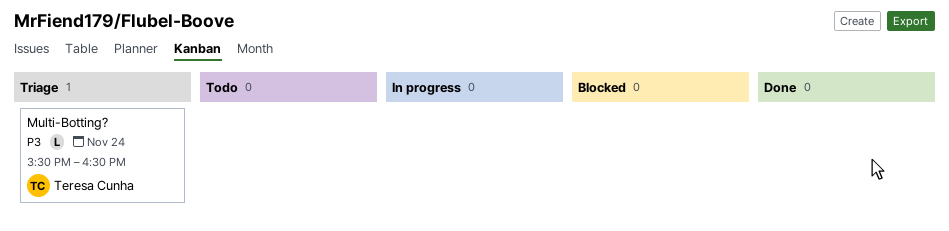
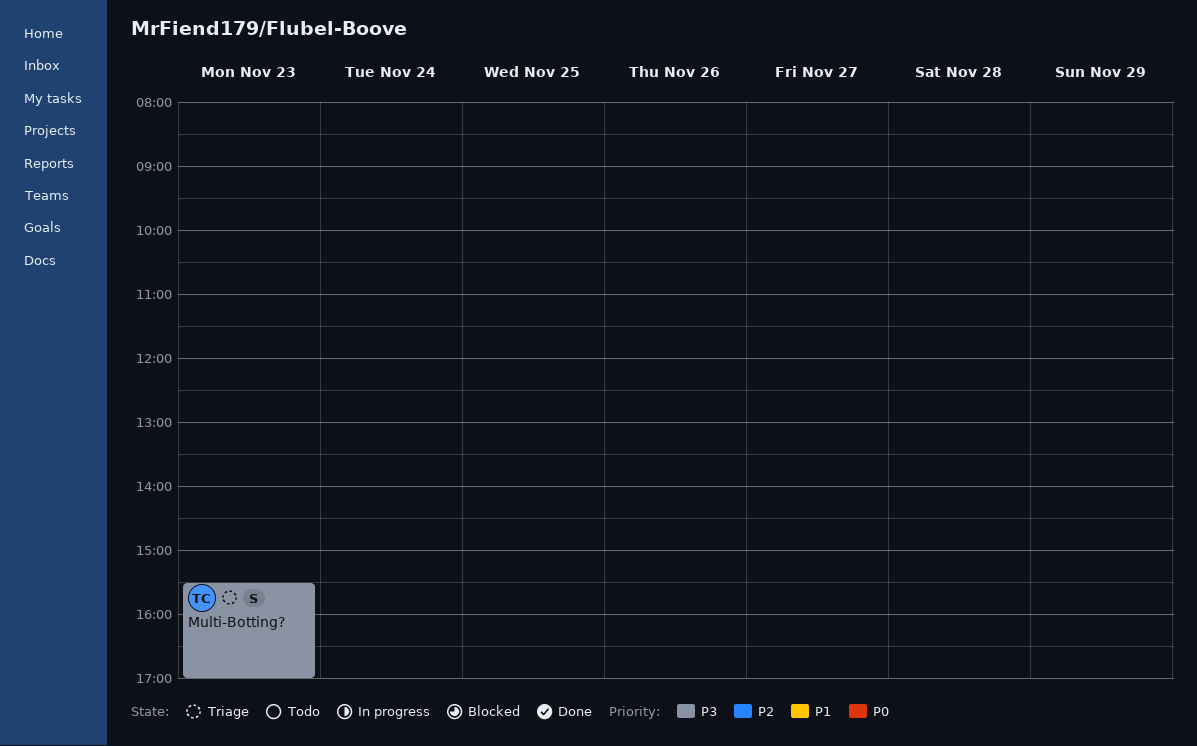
Multi-Botting?, estimate: L -> S
Multi-Botting?, day: Nov 24 -> Nov 23
Multi-Botting?, ends: 16:30 -> 17:00

